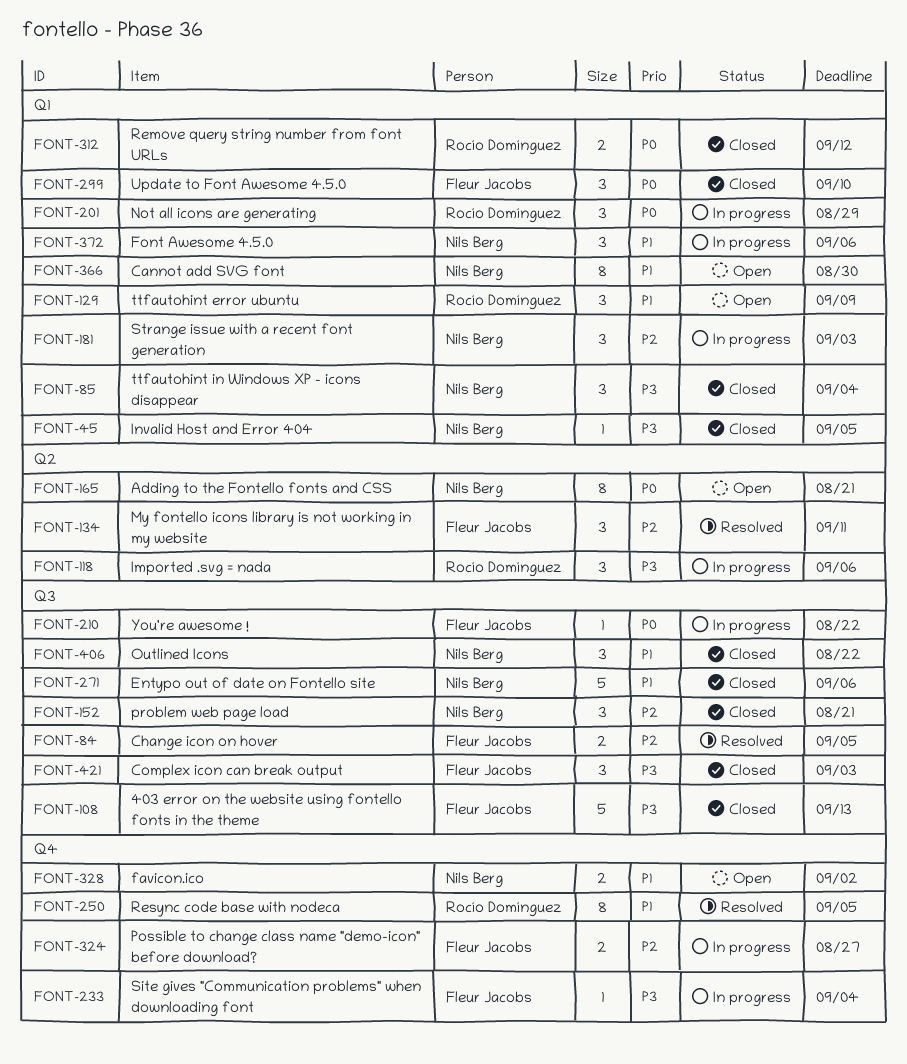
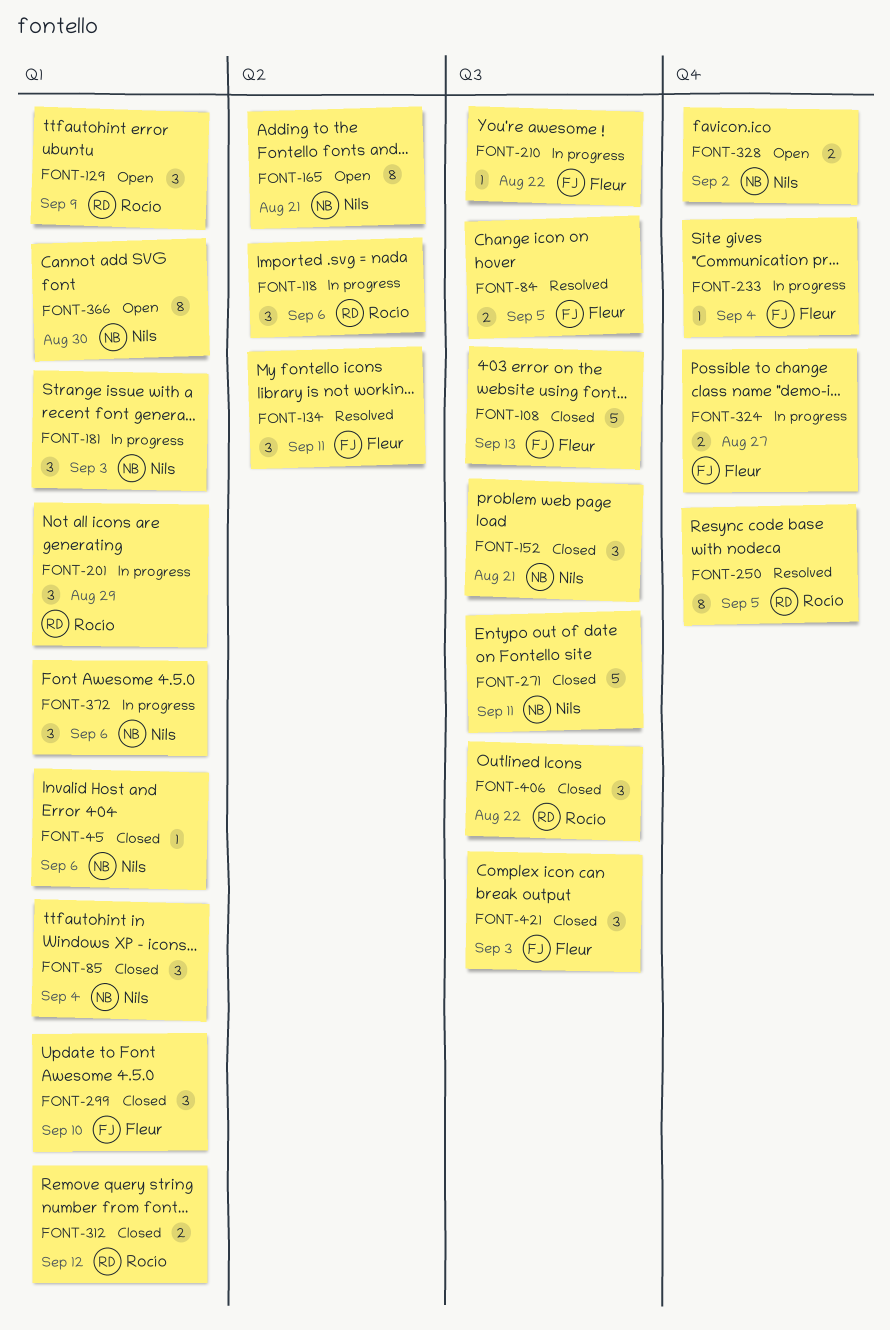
FONT-45, due: Sep 5 -> Sep 6
FONT-271, due: Sep 6 -> Sep 11
FONT-406, owner: Nils Berg -> Rocío Domínguez

